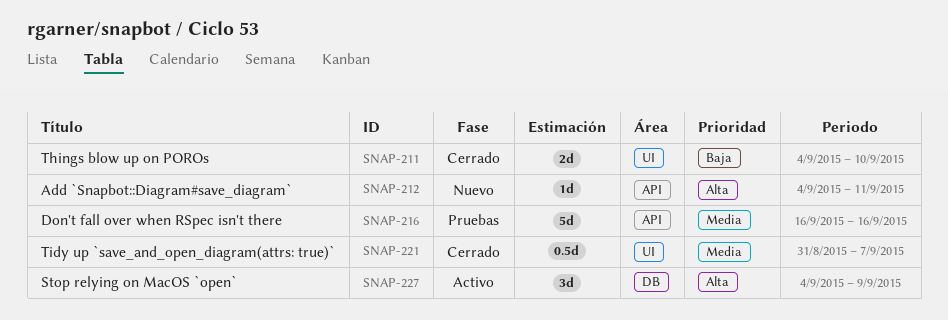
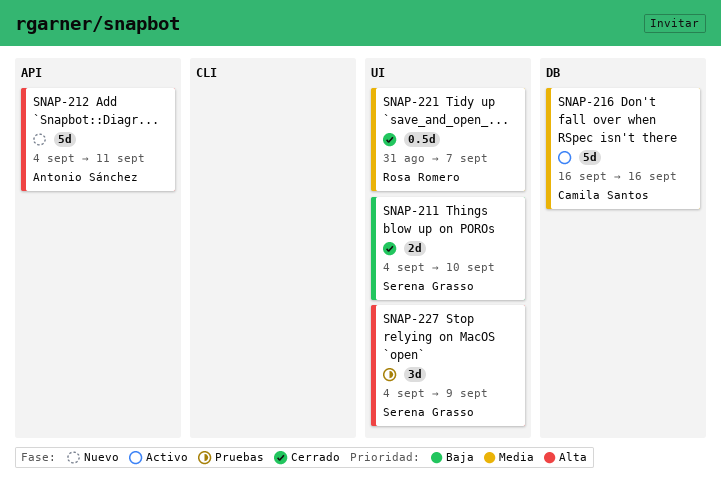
SNAP-212, estimate: 1d -> 5d
SNAP-216, status: Pruebas -> Activo
SNAP-216, label: API -> DB
SNAP-227, status: Activo -> Pruebas
SNAP-227, label: DB -> UI

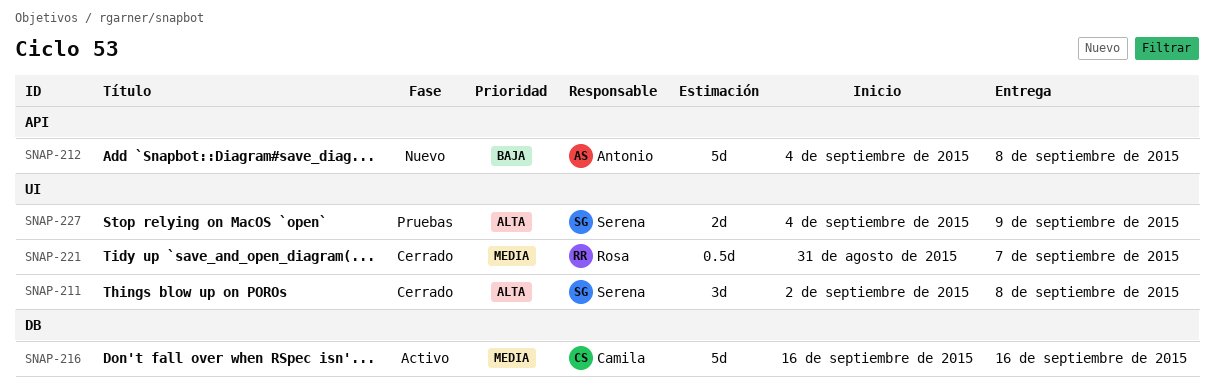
SNAP-211, priority: Baja -> Alta
SNAP-211, estimate: 2d -> 3d
SNAP-211, start: Sep 4 -> Sep 2
SNAP-211, due: Sep 10 -> Sep 8
SNAP-212, priority: Alta -> Baja
SNAP-212, due: Sep 11 -> Sep 8
SNAP-227, estimate: 3d -> 2d

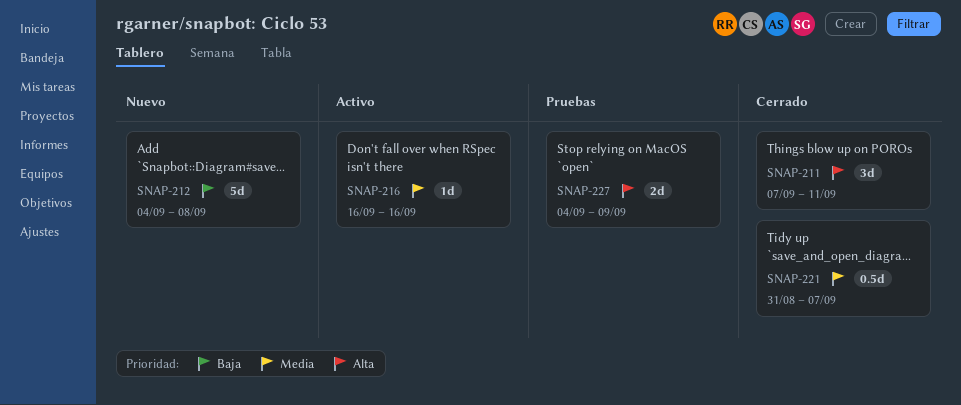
SNAP-211, start: Sep 2 -> Sep 7
SNAP-211, due: Sep 8 -> Sep 11
SNAP-216, estimate: 5d -> 1d

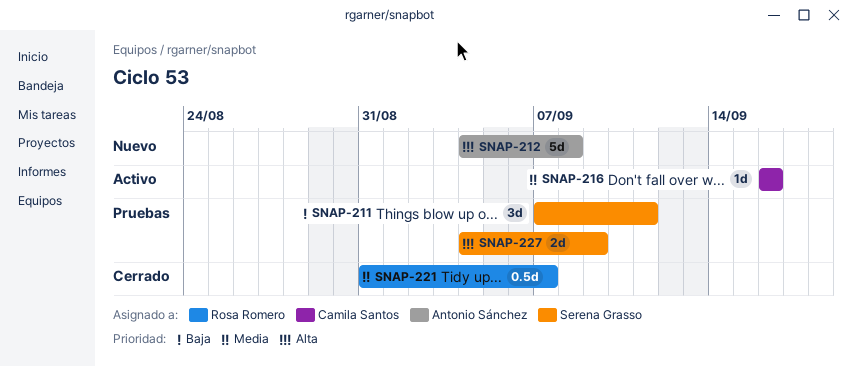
SNAP-211, status: Cerrado -> Pruebas
SNAP-211, priority: Alta -> Baja
SNAP-212, priority: Baja -> Alta

